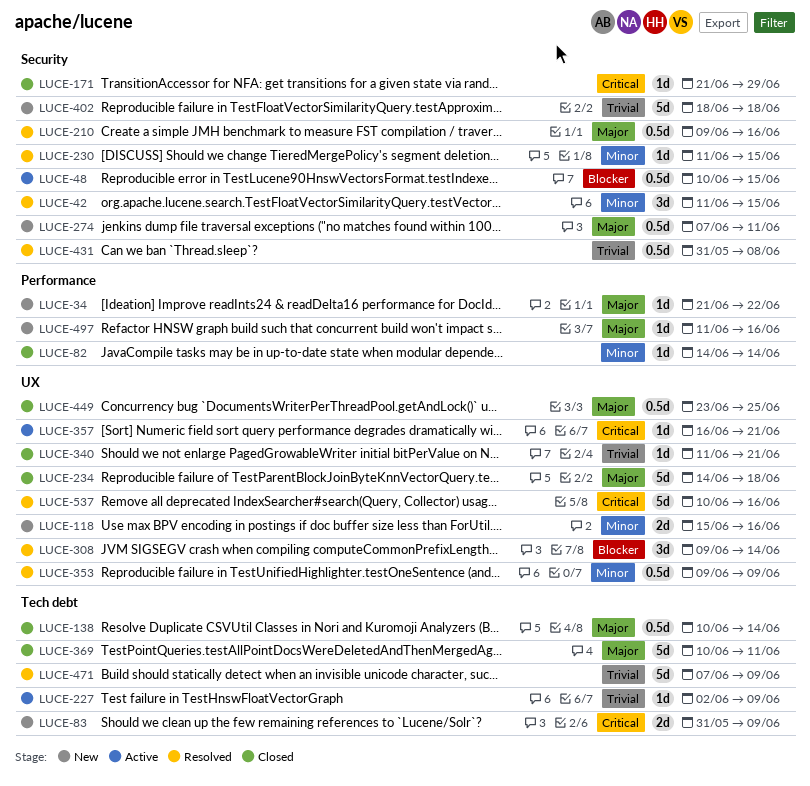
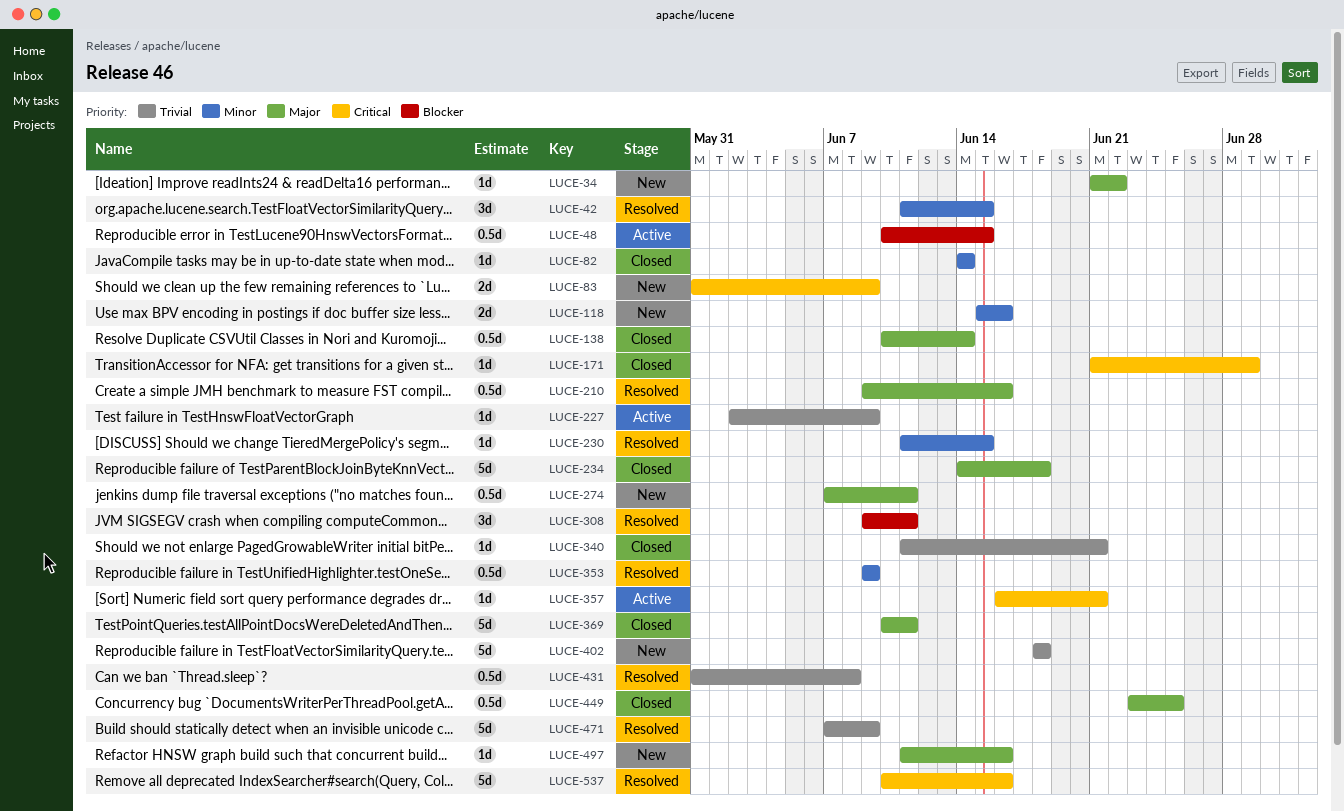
LUCE-308, due: Jun 14 -> Jun 11

